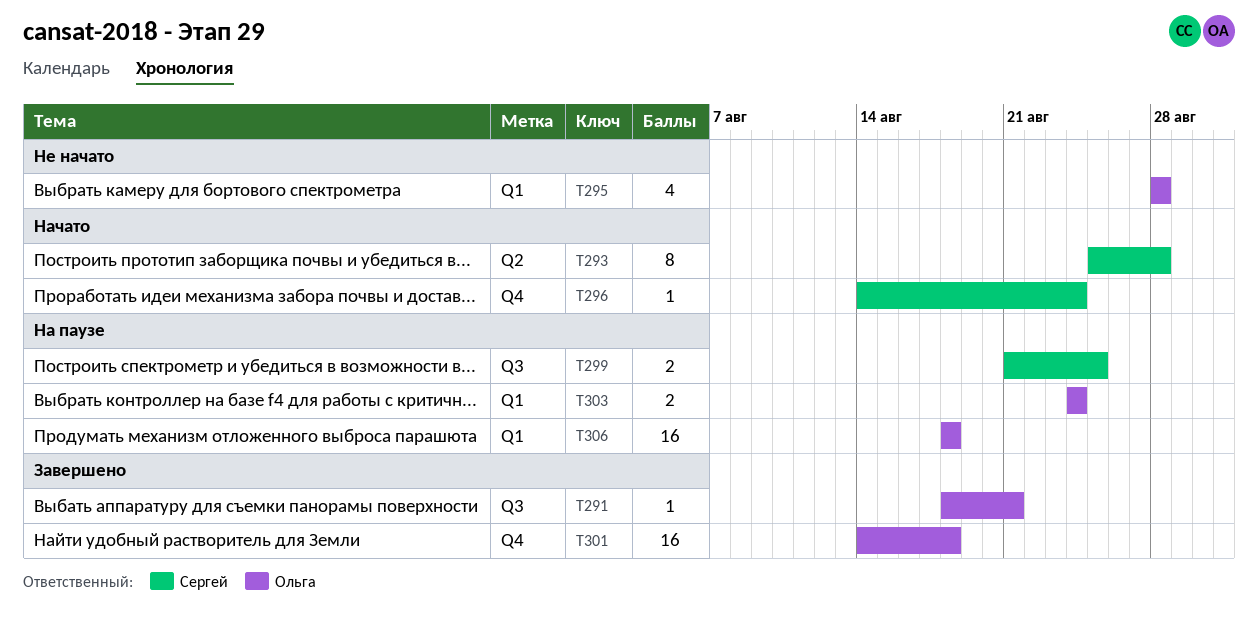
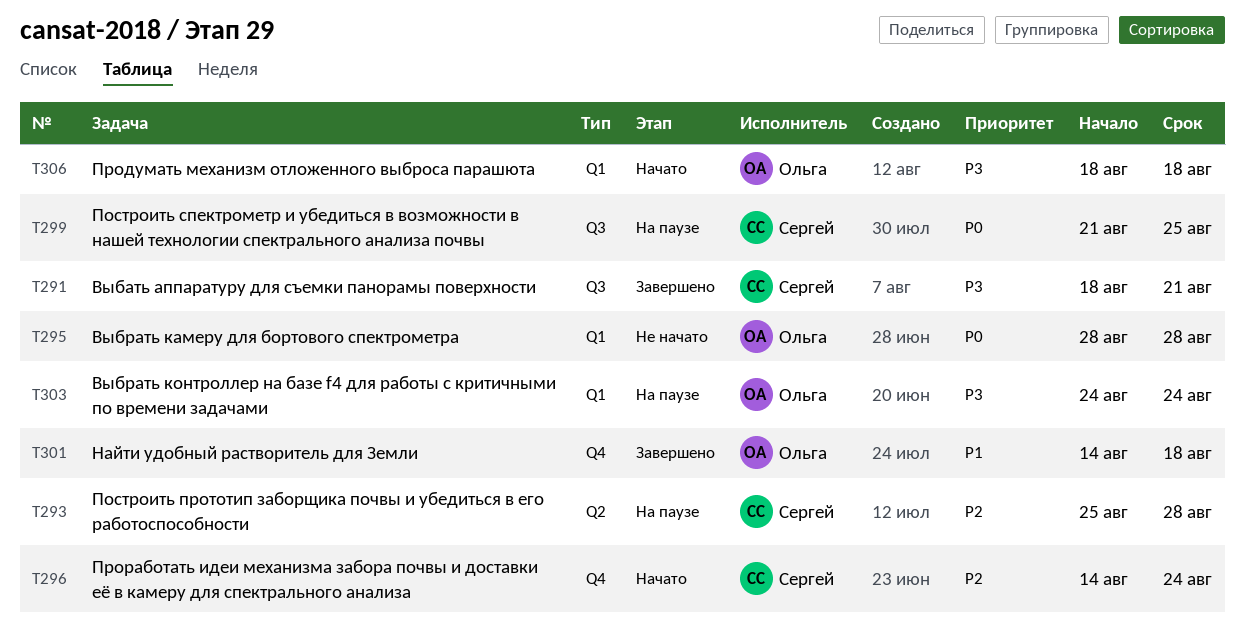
T291, owner: Ольга -> Сергей
T293, status: Начато -> На паузе
T306, status: На паузе -> Начато

